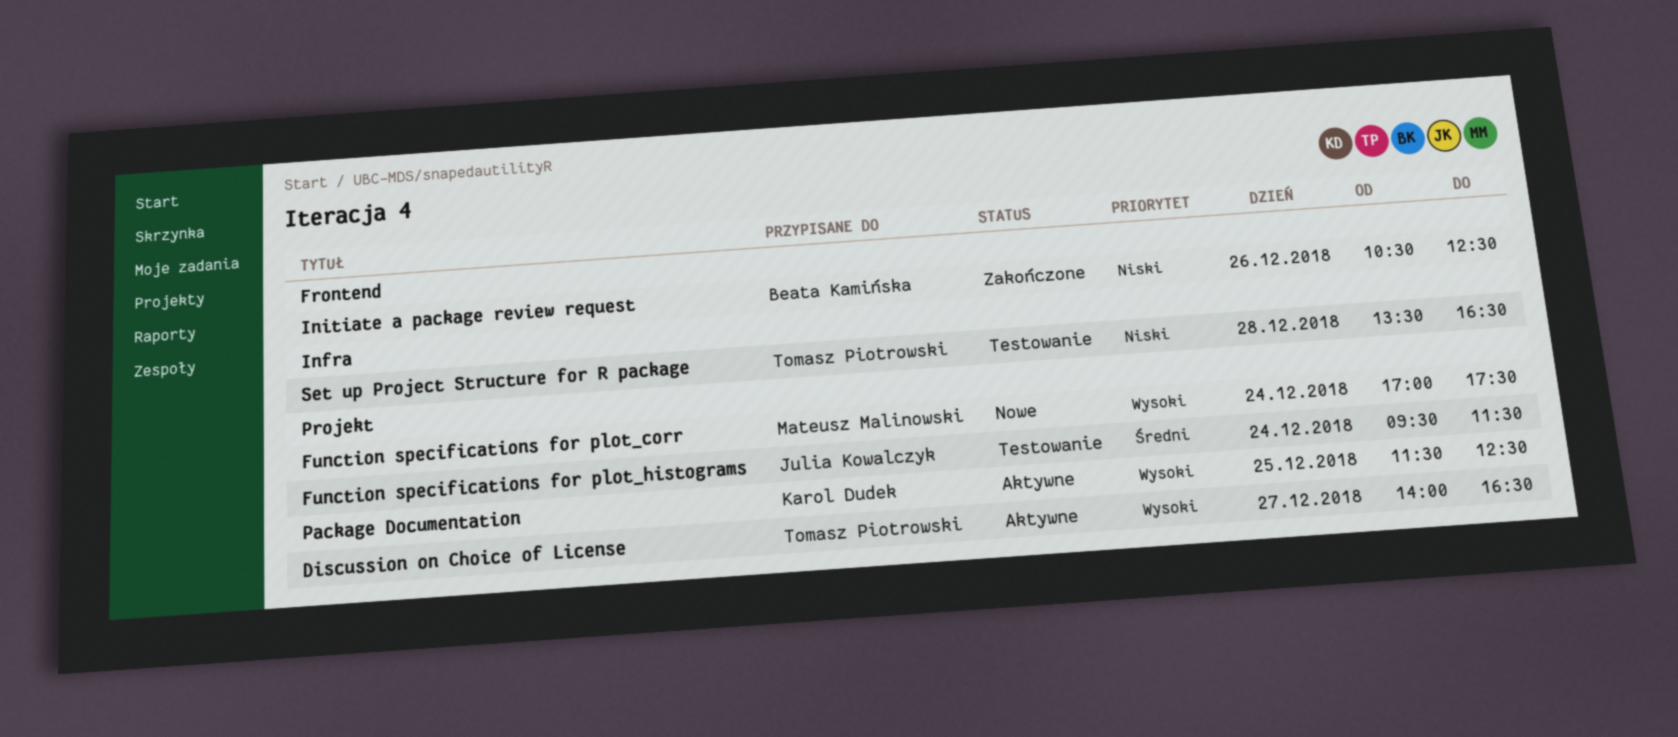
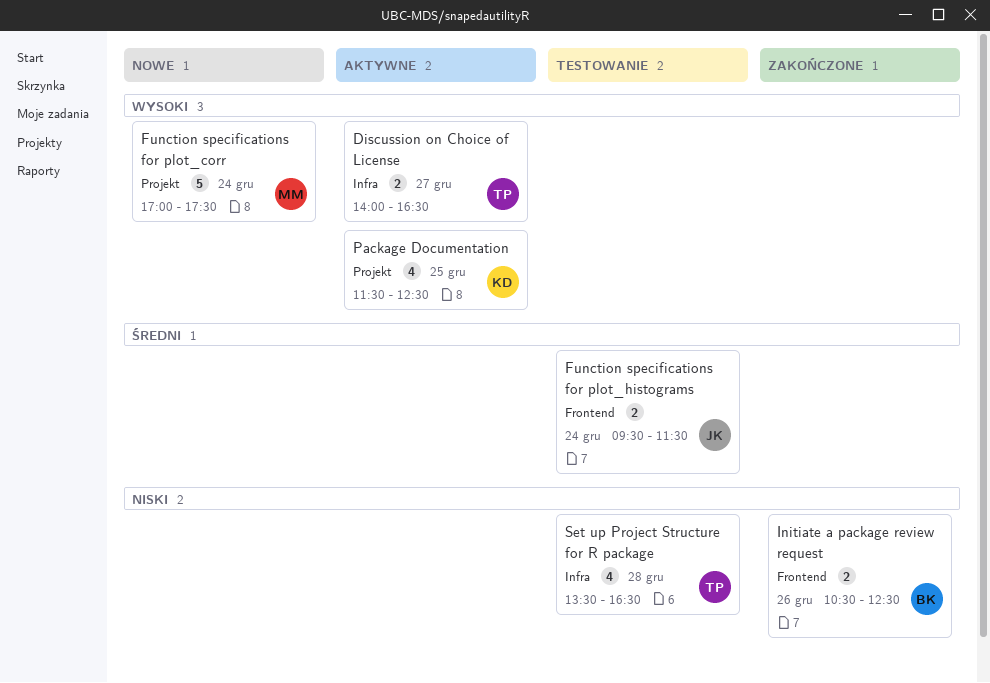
Discussion on Choice of License, label: Projekt -> Infra
Function specifications for plot_histograms, label: Projekt -> Frontend

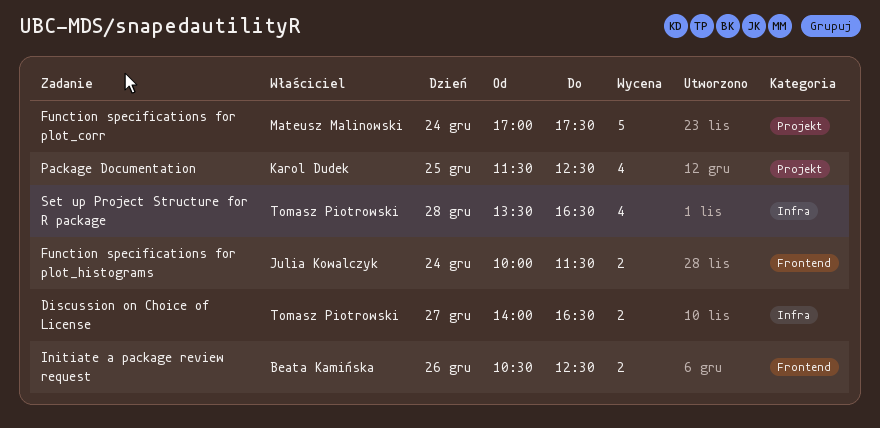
Function specifications for plot_histograms, begins: 09:30 -> 10:00

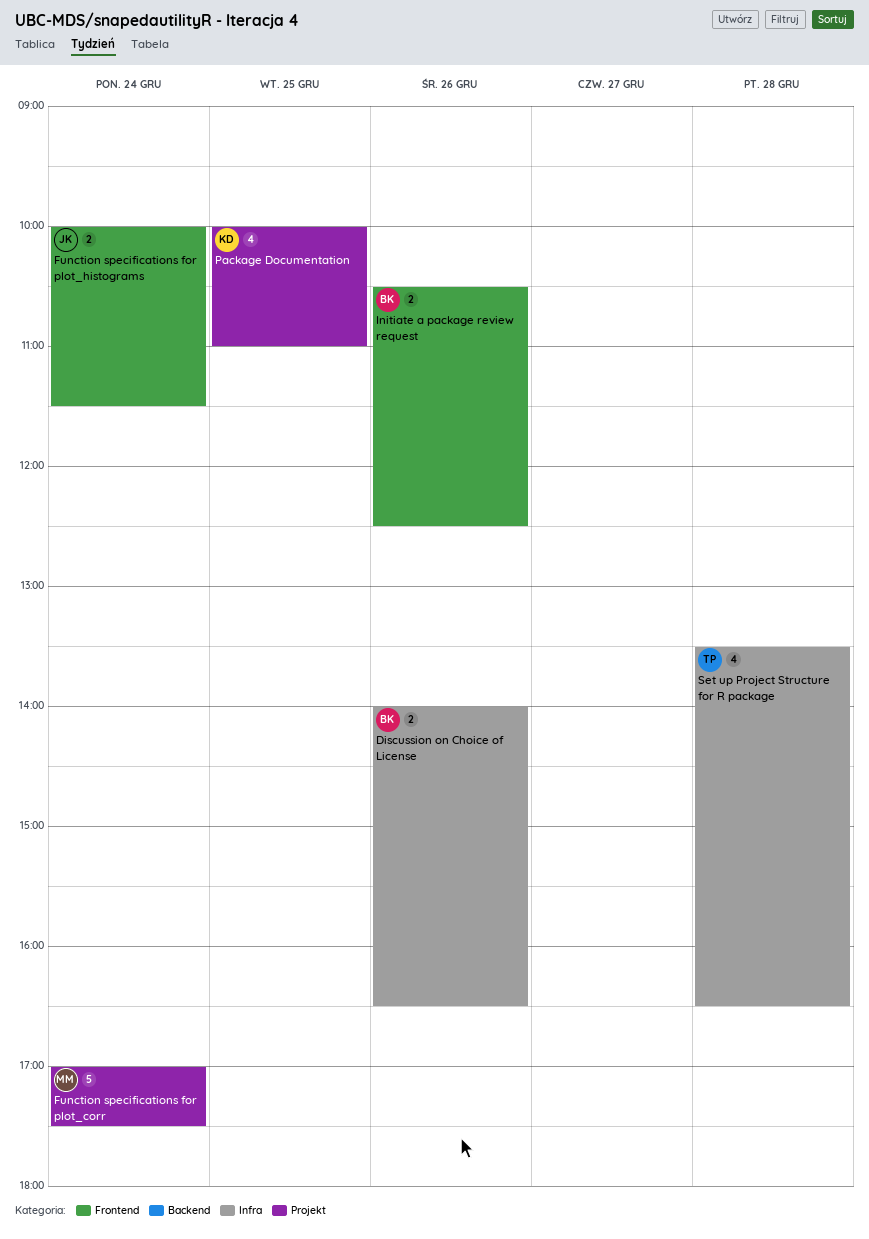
Discussion on Choice of License, owner: Tomasz Piotrowski -> Beata Kamińska
Discussion on Choice of License, day: Dec 27 -> Dec 26
Package Documentation, begins: 11:30 -> 10:00
Package Documentation, ends: 12:30 -> 11:00

